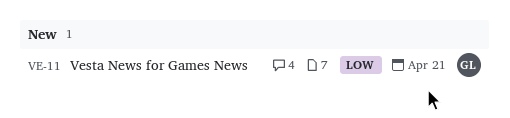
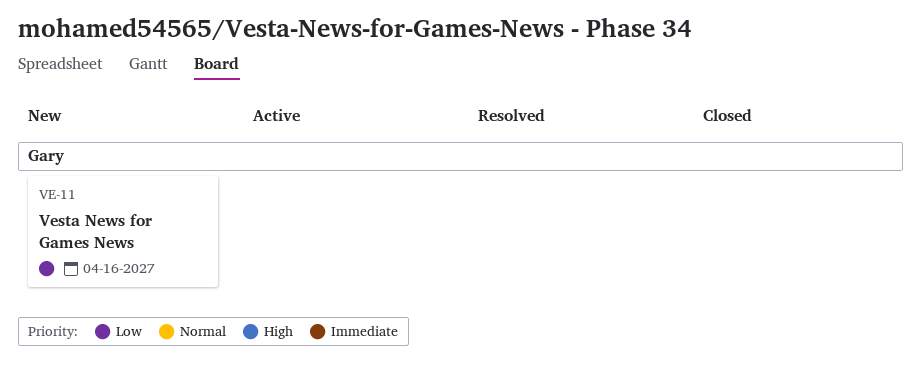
VE-11, due: Apr 21 -> Apr 16

